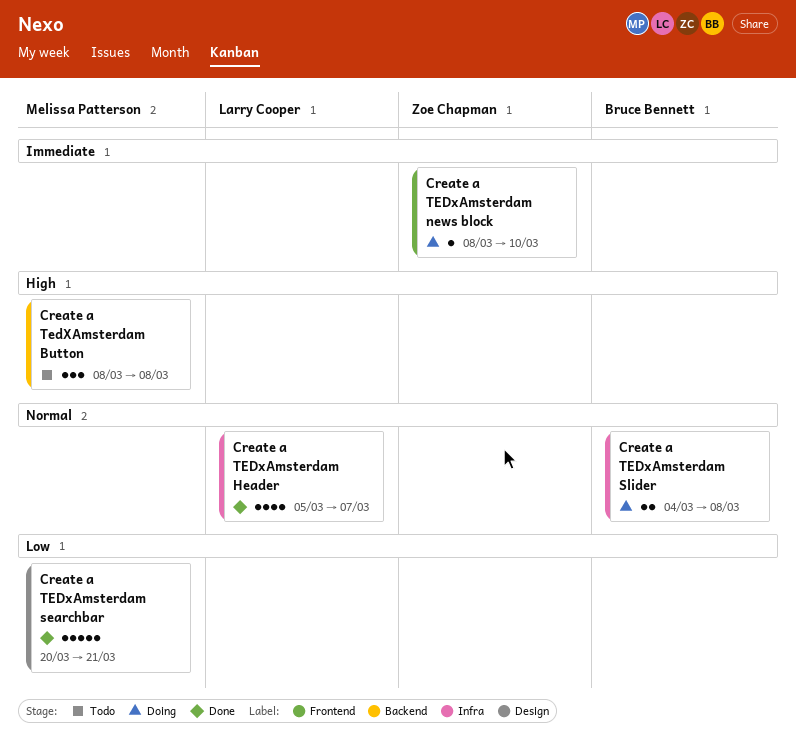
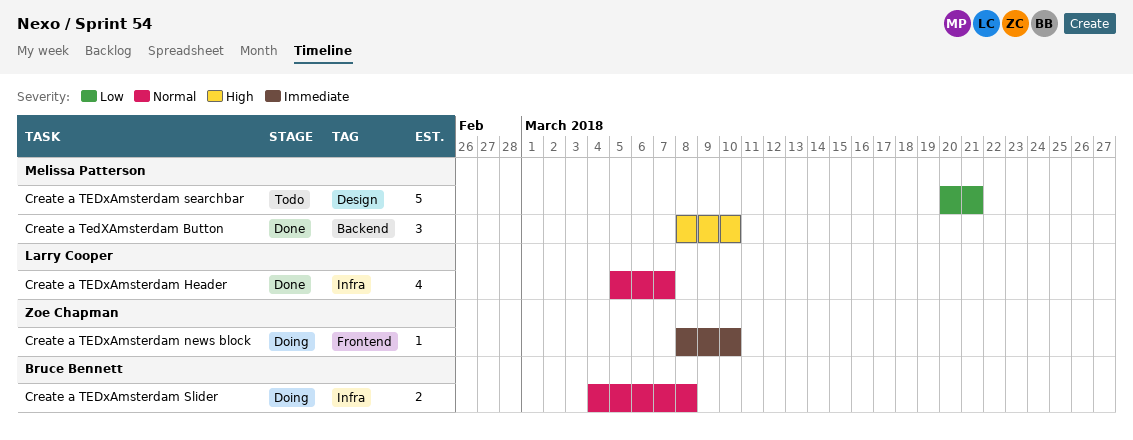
Create a TedXAmsterdam Button, status: Todo -> Done
Create a TedXAmsterdam Button, due: Mar 8 -> Mar 10
Create a TEDxAmsterdam searchbar, status: Done -> Todo

